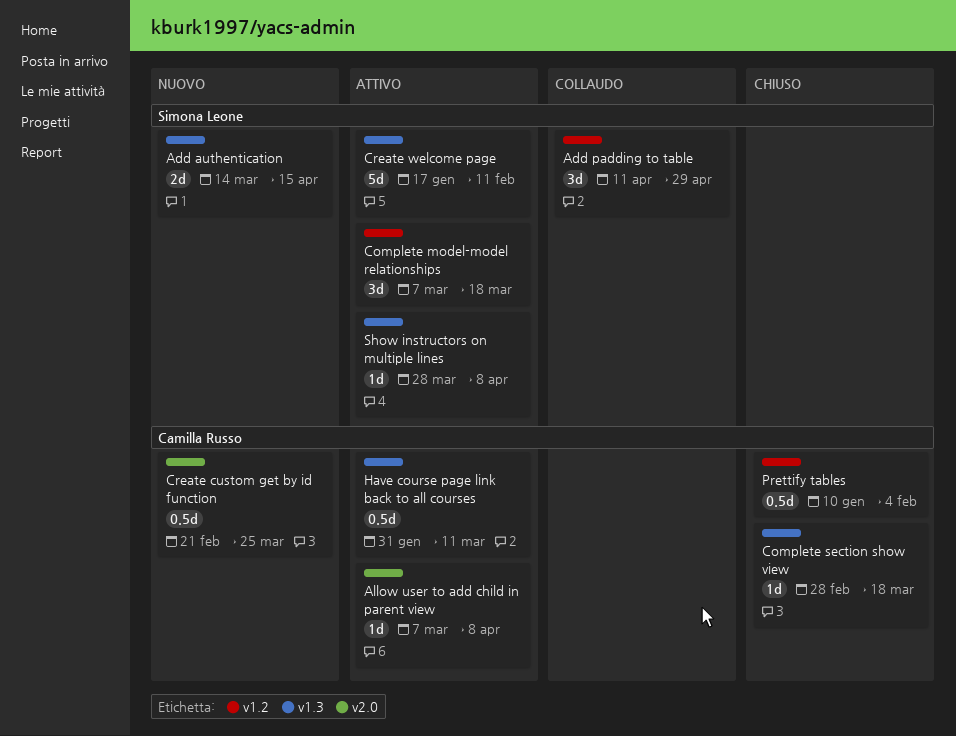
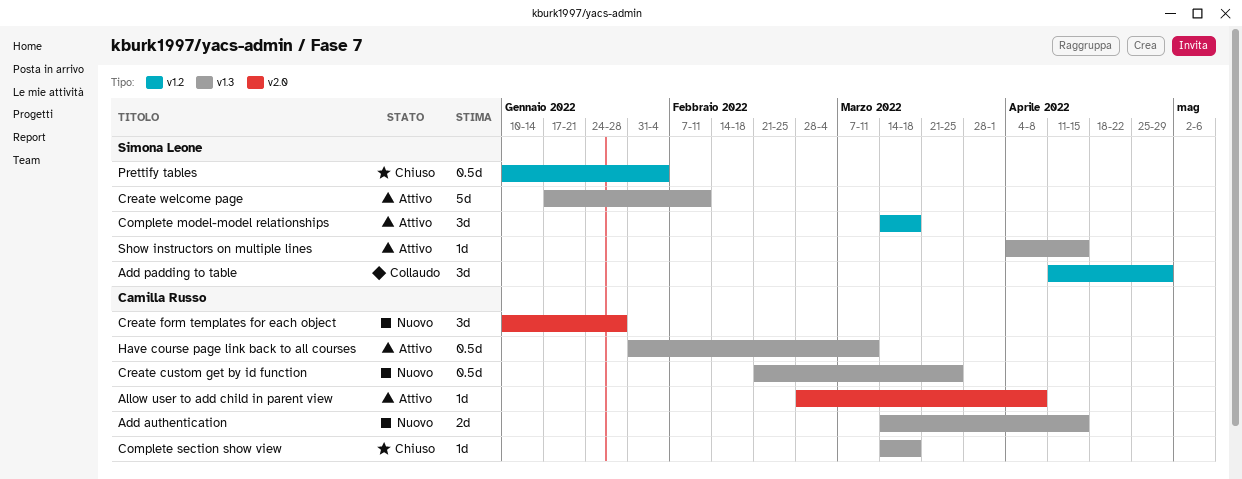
Add authentication, owner: Simona Leone -> Camilla Russo
Allow user to add child in parent view, start: Mar 7 -> Feb 28
Complete model-model relationships, start: Mar 7 -> Mar 14
Complete section show view, start: Feb 28 -> Mar 14
Create custom get by id function, label: v2.0 -> v1.3
Create form templates for each object: none -> present
Prettify tables, owner: Camilla Russo -> Simona Leone
Show instructors on multiple lines, start: Mar 28 -> Apr 4
Show instructors on multiple lines, due: Apr 8 -> Apr 15

